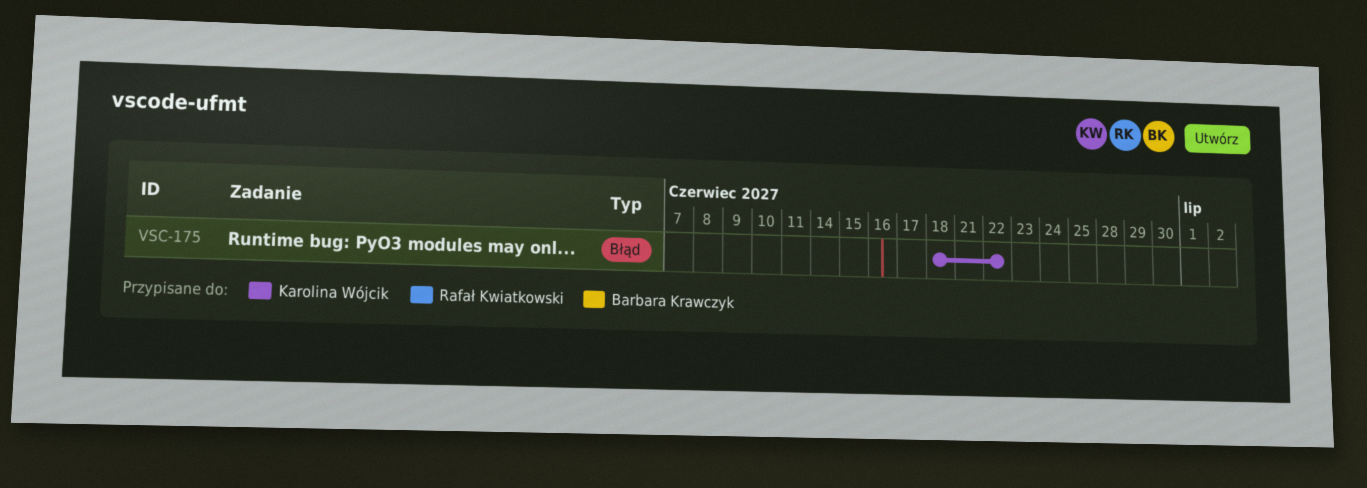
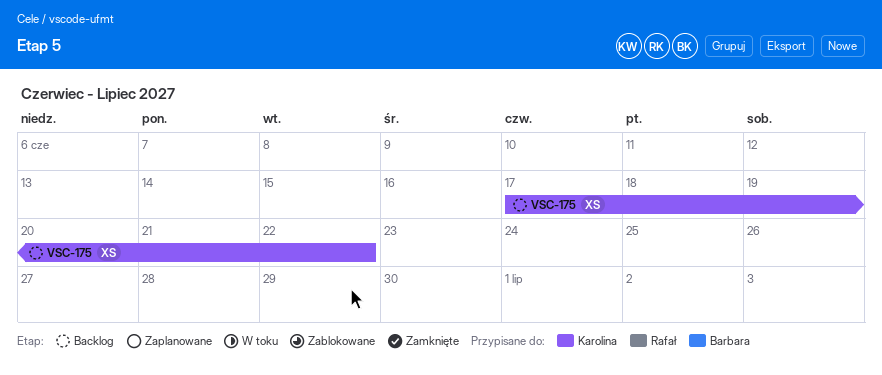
VSC-175, start: Jun 18 -> Jun 17

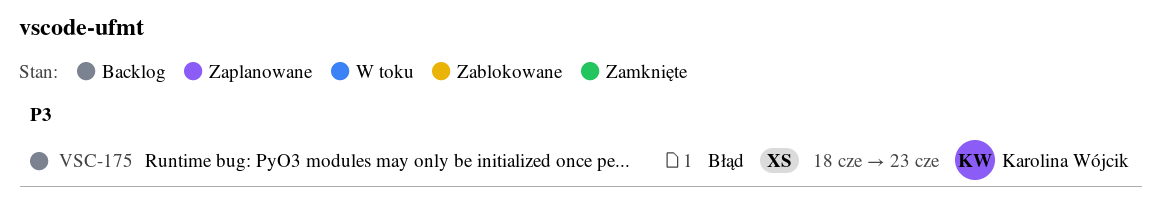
VSC-175, start: Jun 17 -> Jun 18
VSC-175, due: Jun 22 -> Jun 23

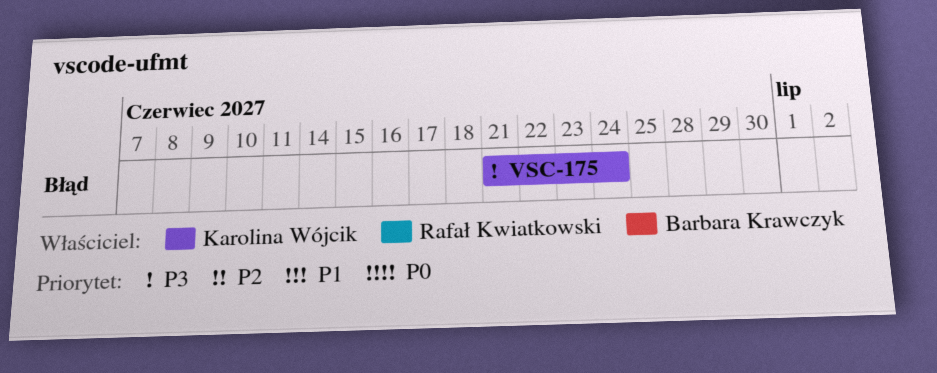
VSC-175, start: Jun 18 -> Jun 21
VSC-175, due: Jun 23 -> Jun 24

